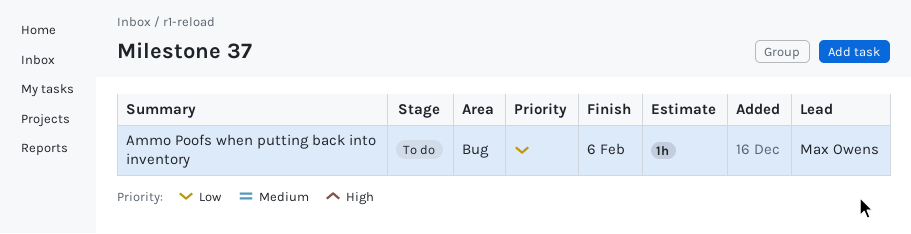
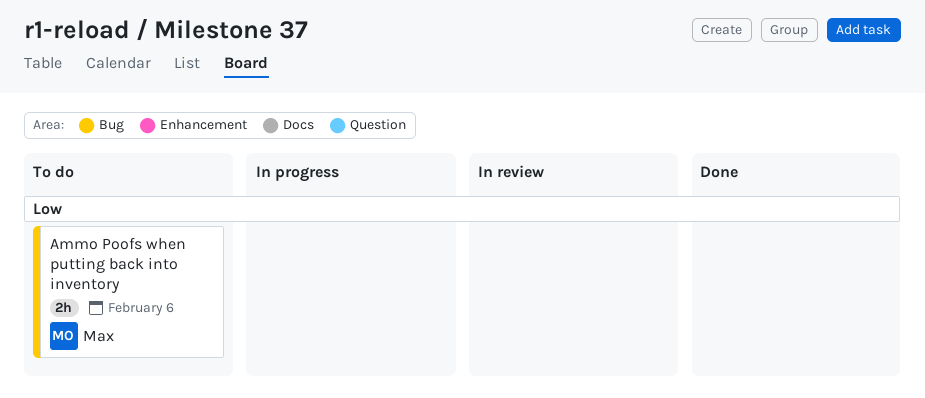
Ammo Poofs when putting back into inventory, estimate: 1h -> 2h

